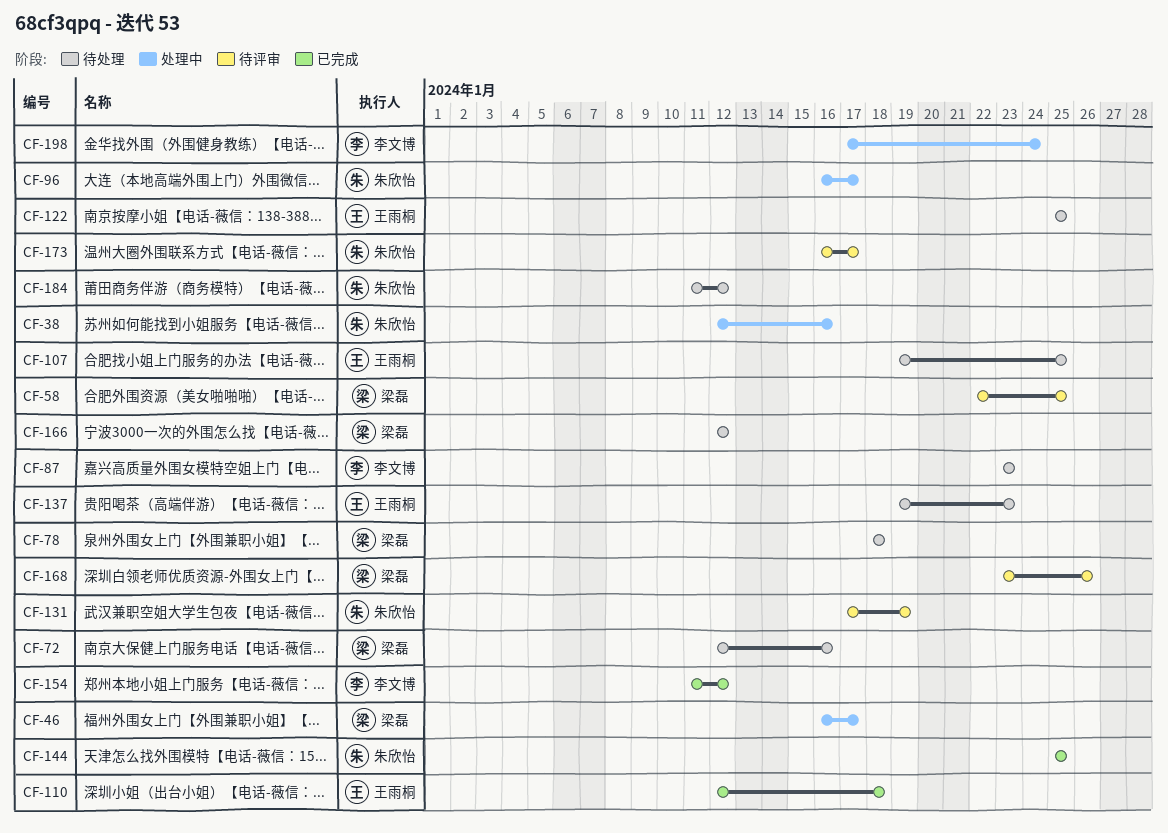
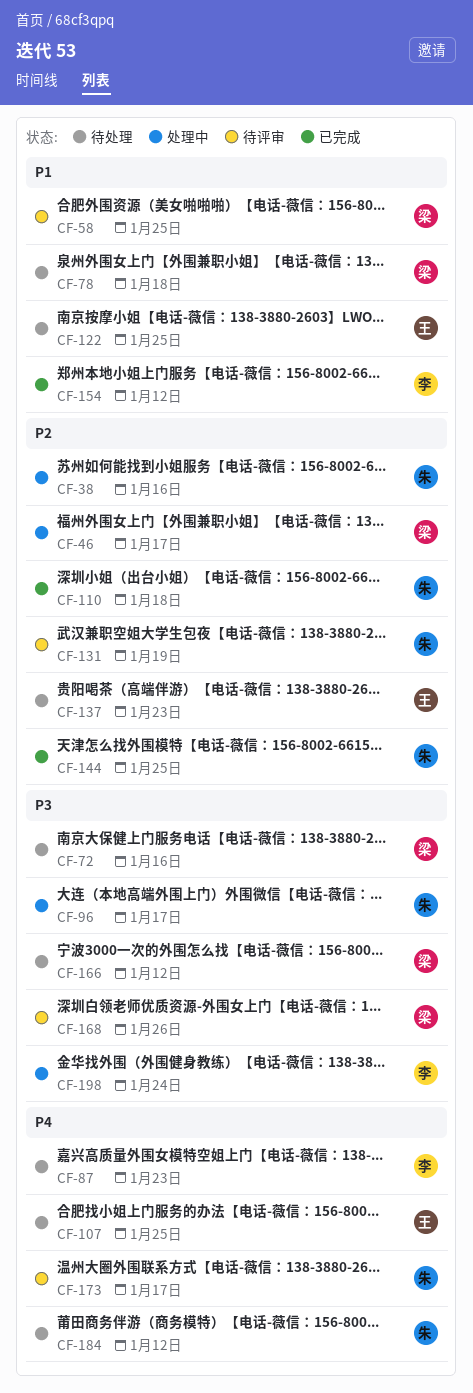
CF-110, owner: 王雨桐 -> 朱欣怡

